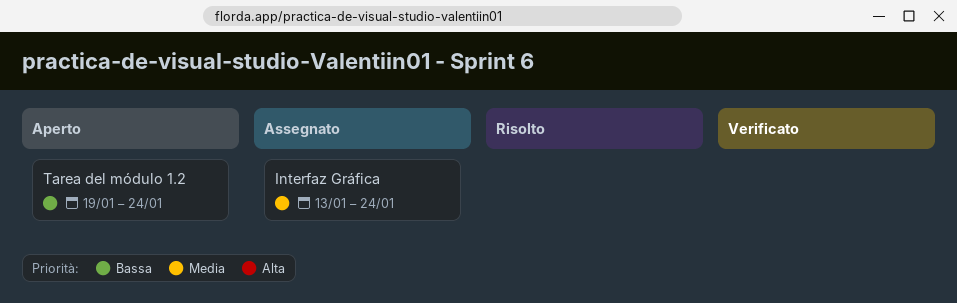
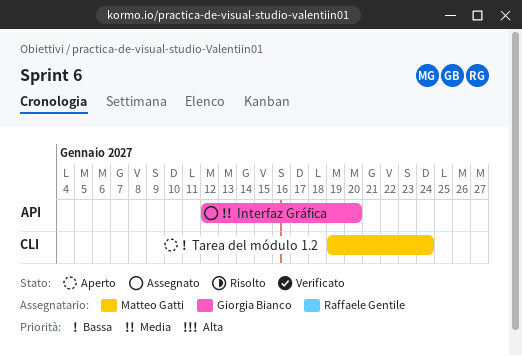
Interfaz Gráfica, start: Jan 13 -> Jan 12
Interfaz Gráfica, due: Jan 24 -> Jan 20

